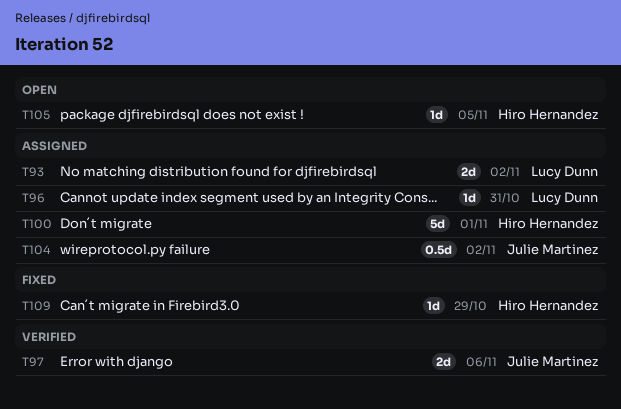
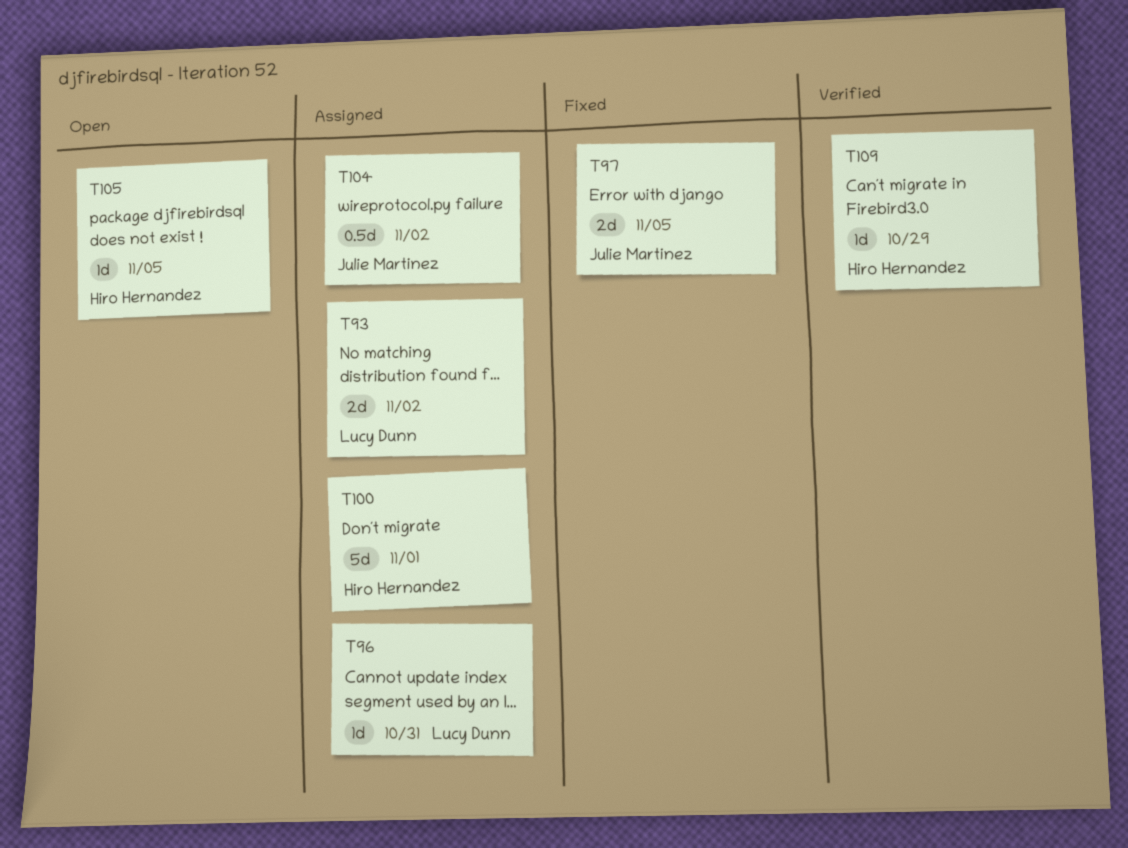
T97, status: Verified -> Fixed
T97, due: Nov 6 -> Nov 5
T109, status: Fixed -> Verified

